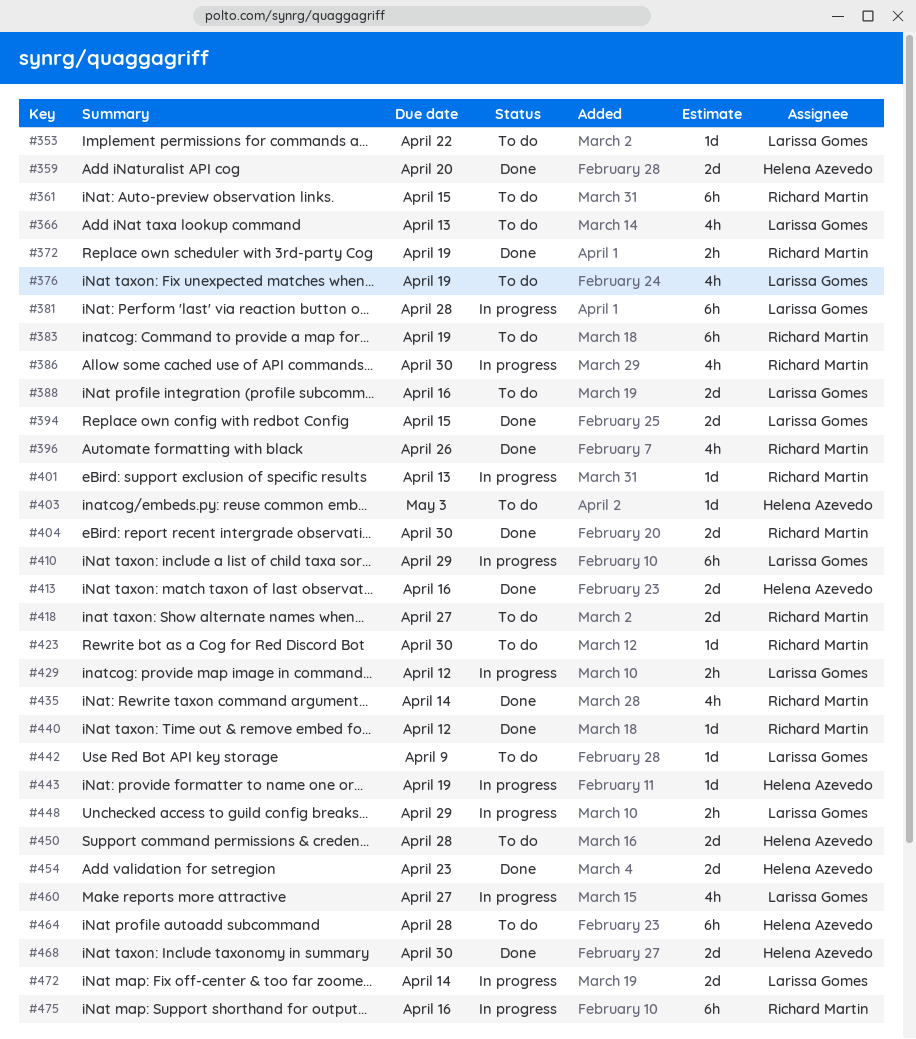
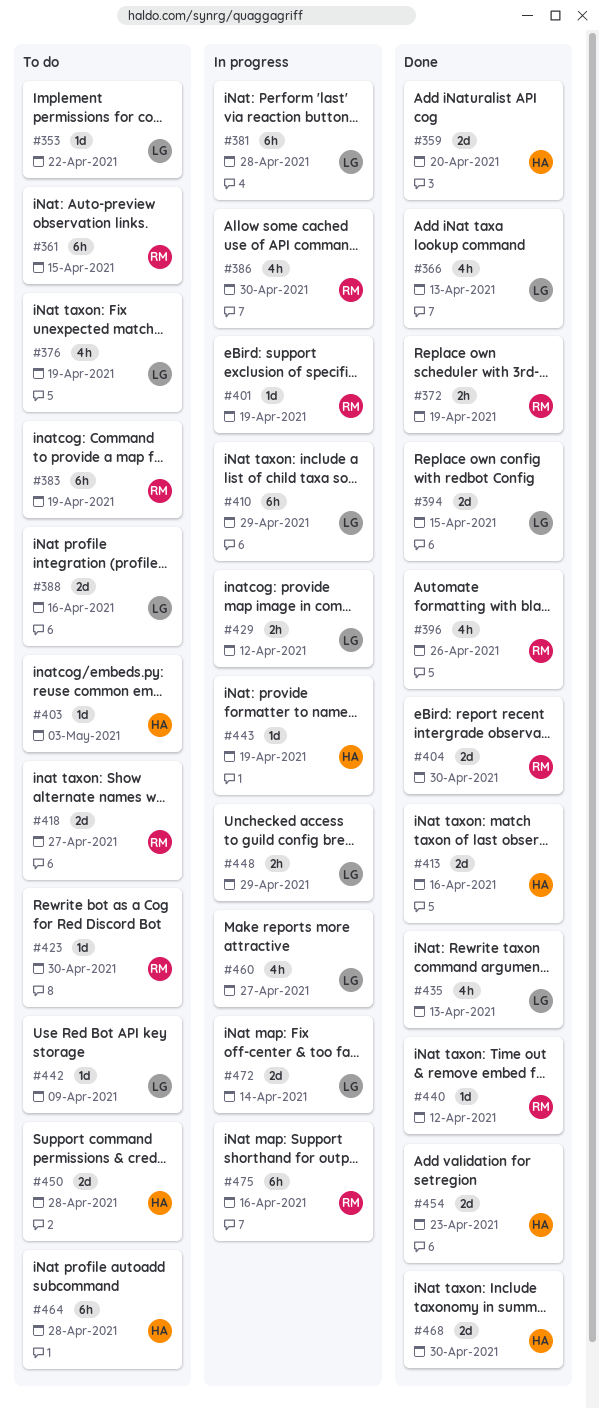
#366, status: To do -> Done
#401, due: Apr 13 -> Apr 19
#435, owner: Richard Martin -> Larissa Gomes
#435, due: Apr 14 -> Apr 13

